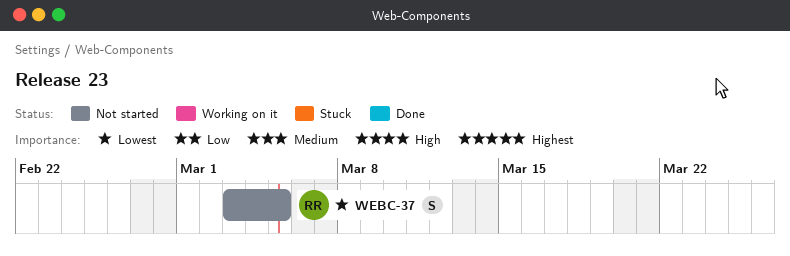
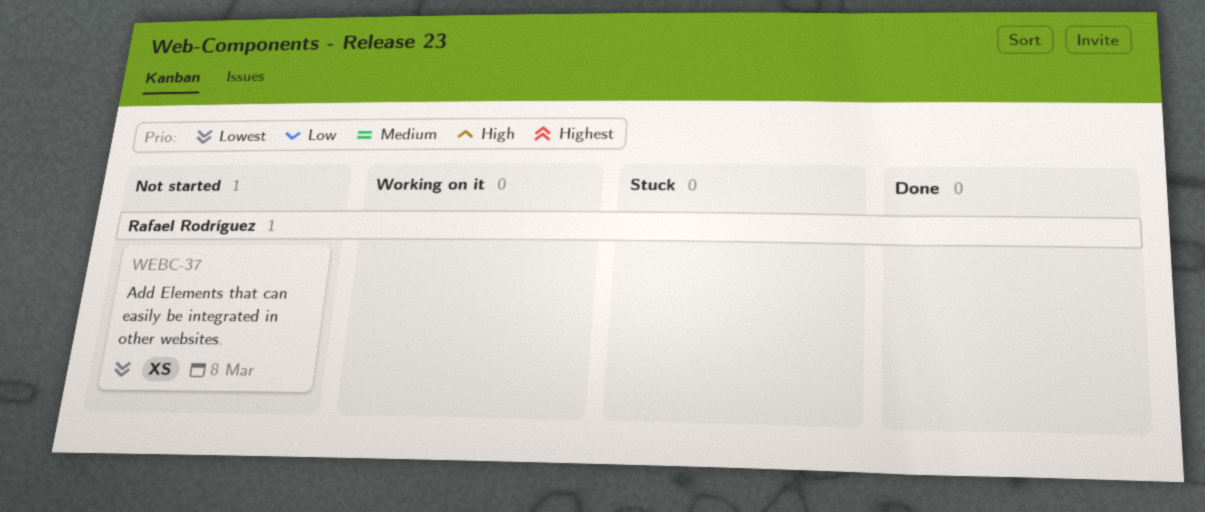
WEBC-37, estimate: S -> XS
WEBC-37, due: Mar 5 -> Mar 8

